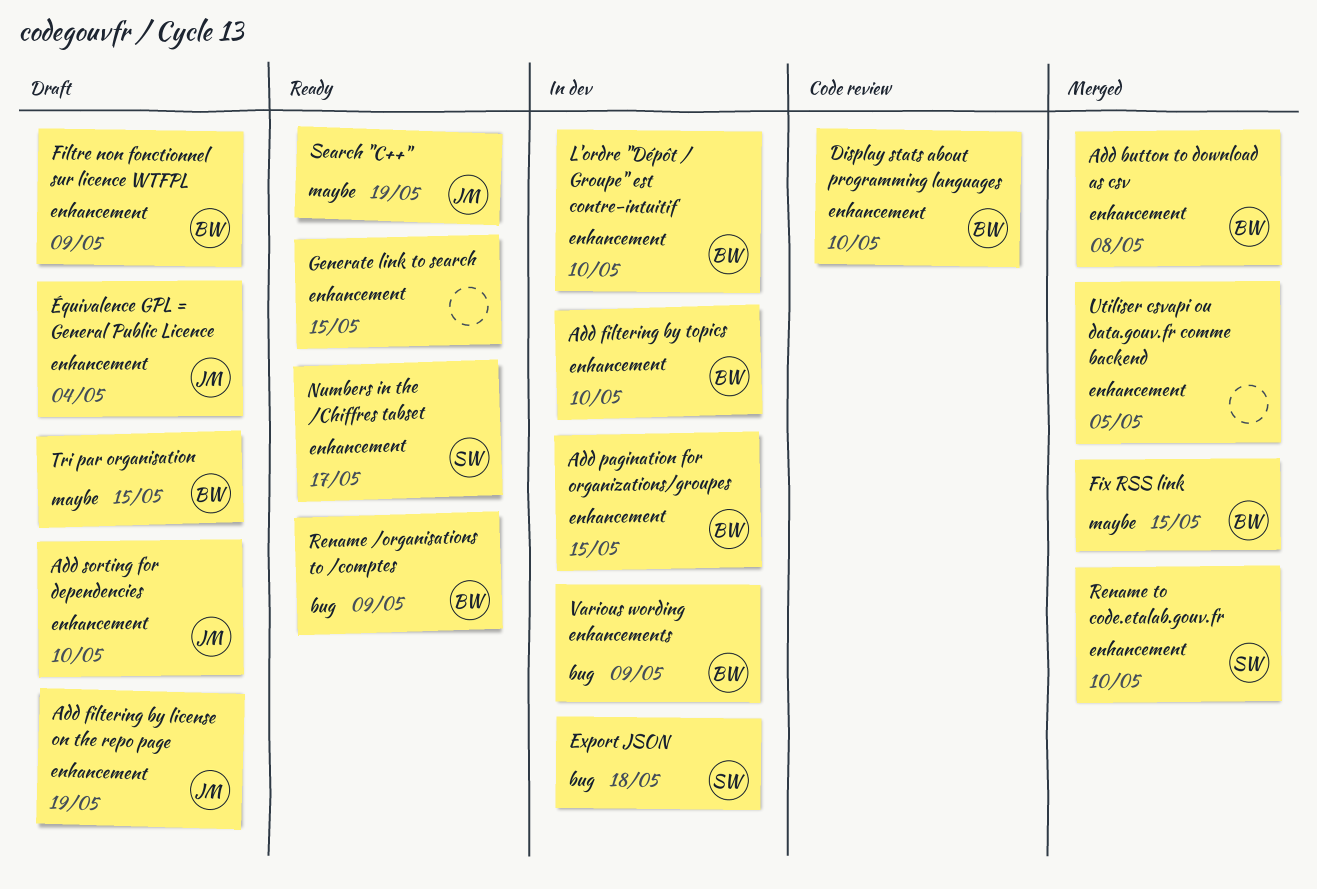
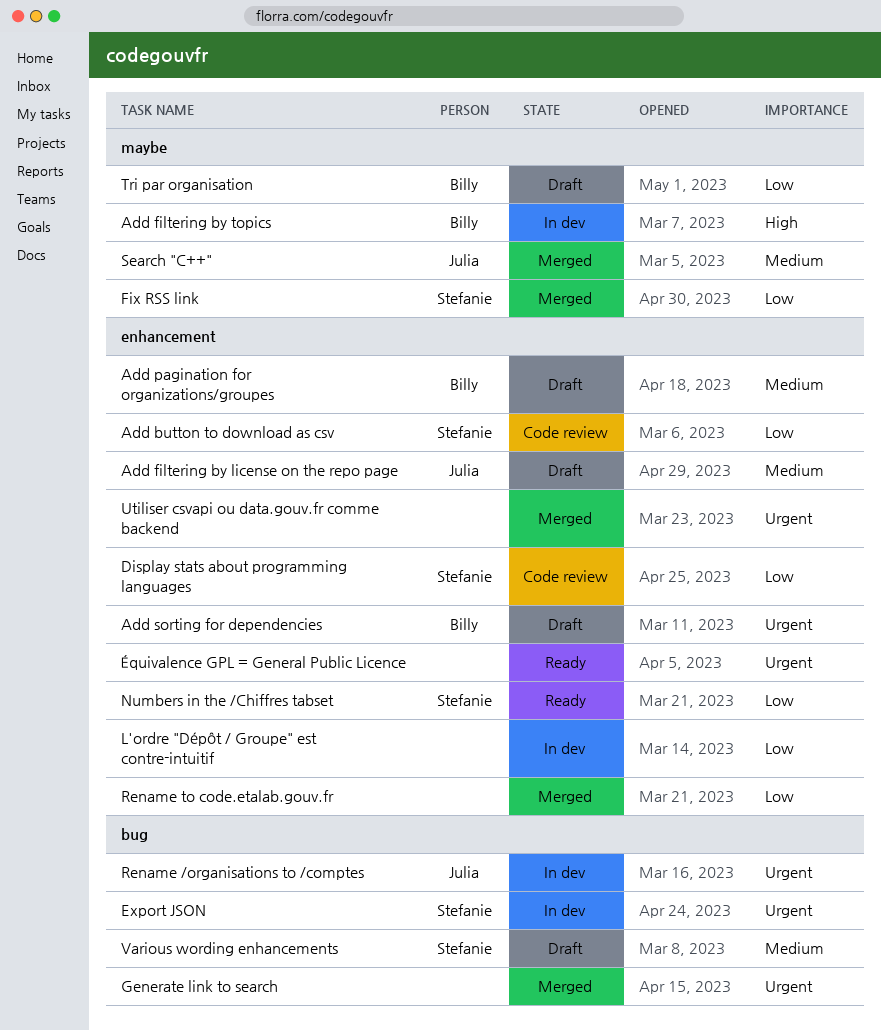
Add button to download as csv, status: Merged -> Code review
Add button to download as csv, owner: Billy -> Stefanie
Add filtering by topics, label: enhancement -> maybe
Add pagination for organizations/groupes, status: In dev -> Draft
Add sorting for dependencies, owner: Julia -> Billy
Display stats about programming languages, owner: Billy -> Stefanie
Filtre non fonctionnel sur licence WTFPL: present -> none
Fix RSS link, owner: Billy -> Stefanie
Generate link to search, status: Ready -> Merged
Generate link to search, label: enhancement -> bug
L'ordre "Dépôt / Groupe" est contre-intuitif, owner: Billy -> none
Rename /organisations to /comptes, status: Ready -> In dev
Rename /organisations to /comptes, owner: Billy -> Julia
Rename to code.etalab.gouv.fr, owner: Stefanie -> none
Search "C++", status: Ready -> Merged
Various wording enhancements, status: In dev -> Draft
Various wording enhancements, owner: Billy -> Stefanie
Équivalence GPL = General Public Licence, status: Draft -> Ready
Équivalence GPL = General Public Licence, owner: Julia -> none

